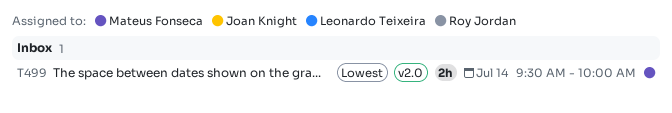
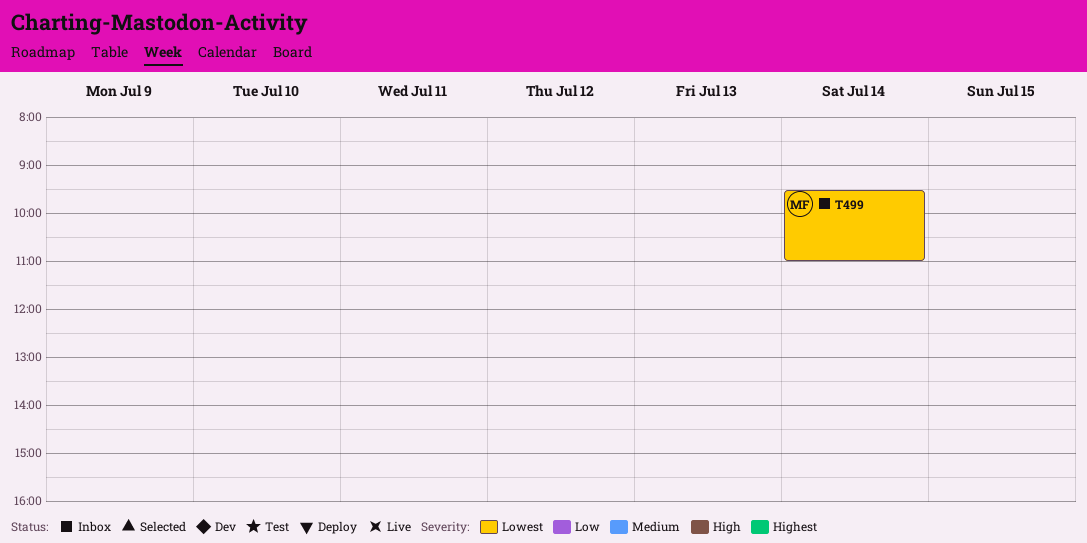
T499, ends: 10:00 -> 11:00

